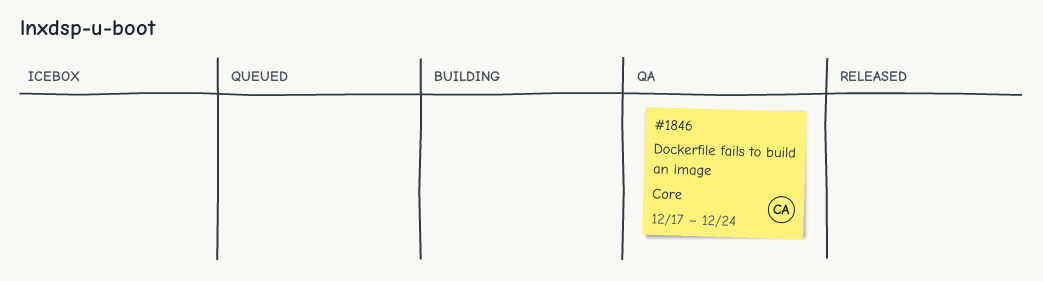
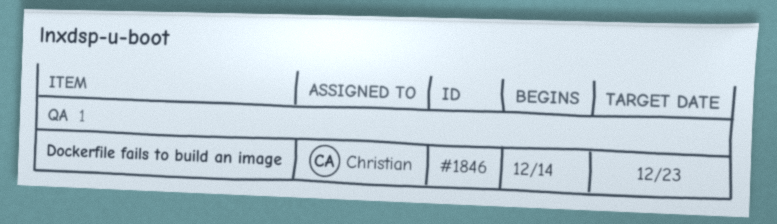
#1846, start: Dec 17 -> Dec 14
#1846, due: Dec 24 -> Dec 23

